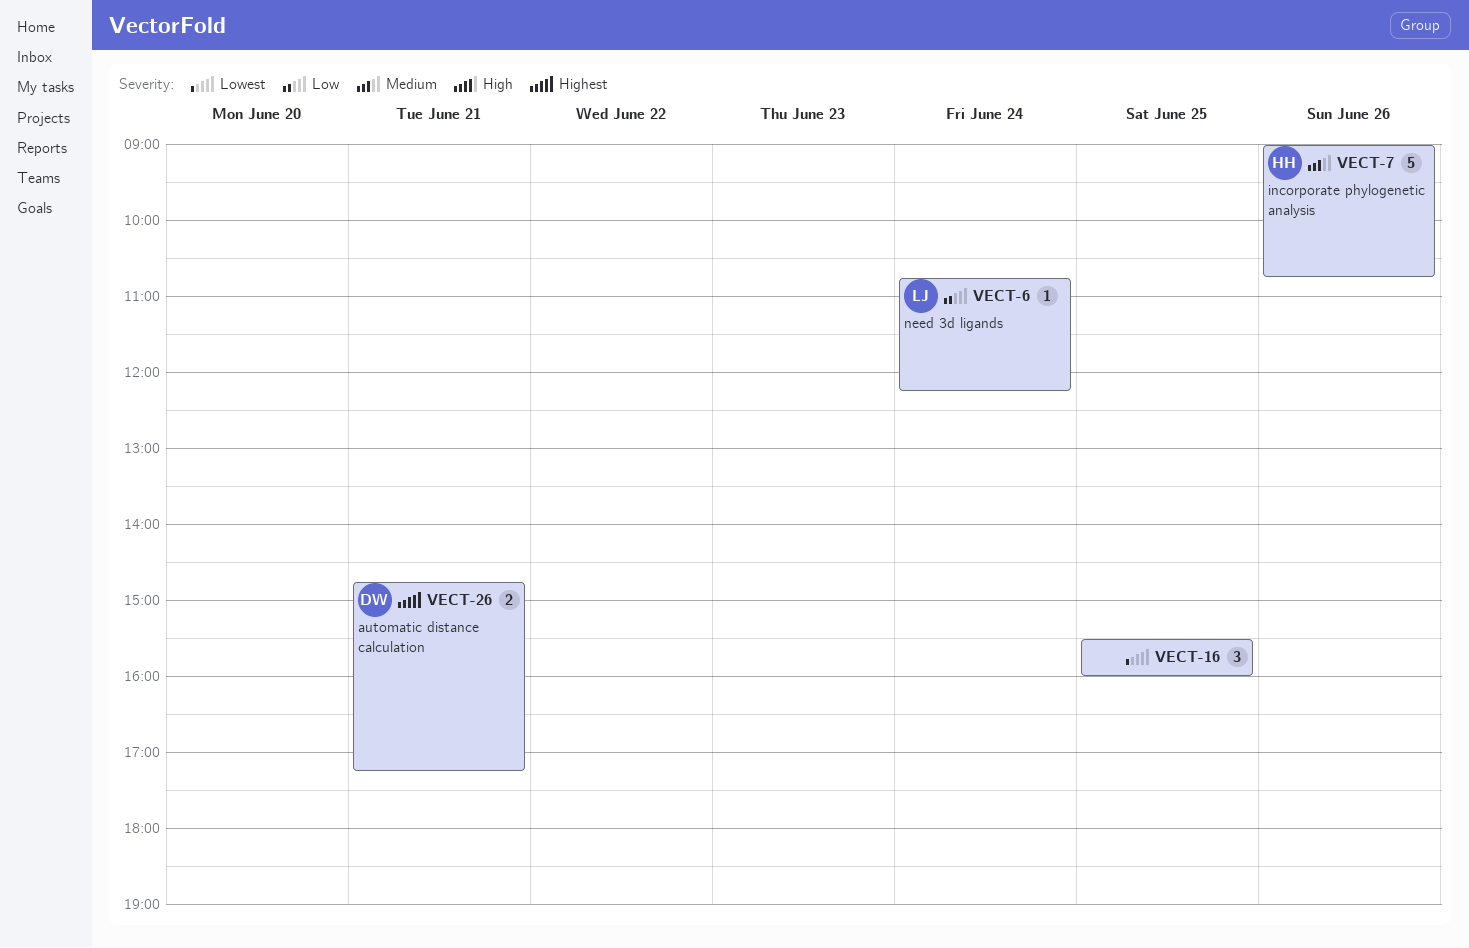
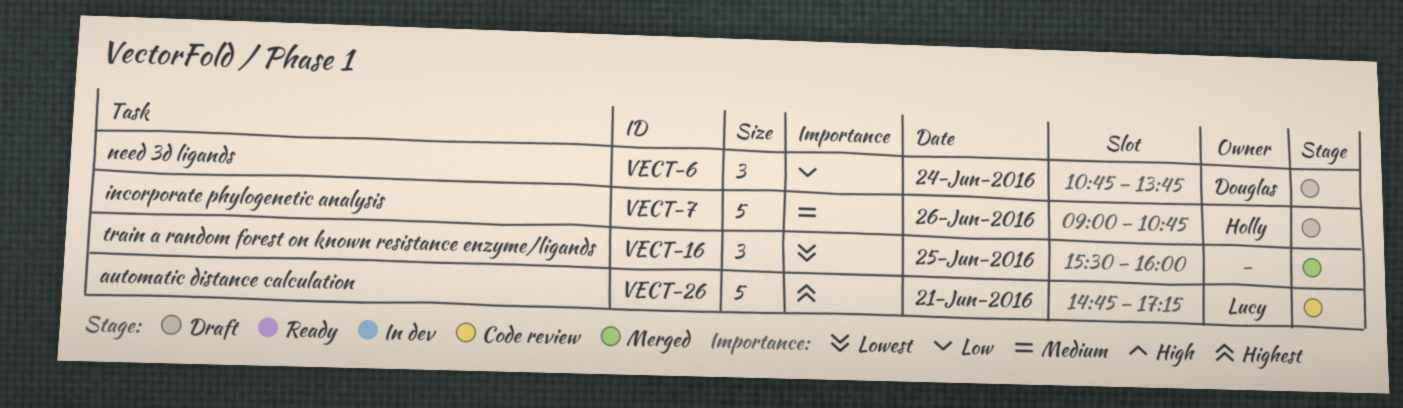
VECT-6, owner: Lucy -> Douglas
VECT-6, estimate: 1 -> 3
VECT-6, ends: 12:15 -> 13:45
VECT-26, owner: Douglas -> Lucy
VECT-26, estimate: 2 -> 5

